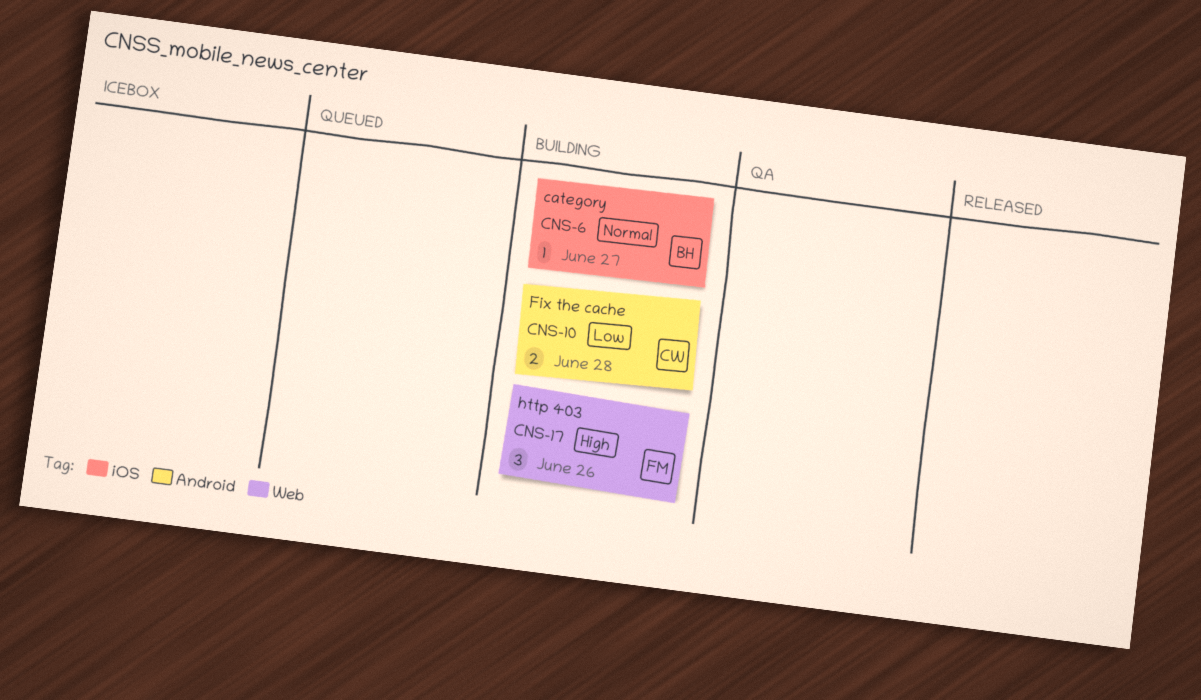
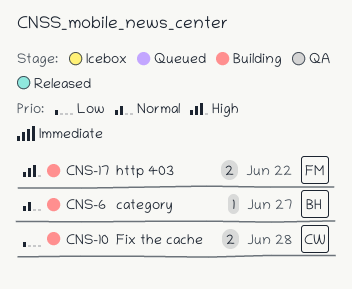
CNS-17, estimate: 3 -> 2
CNS-17, due: Jun 26 -> Jun 22

